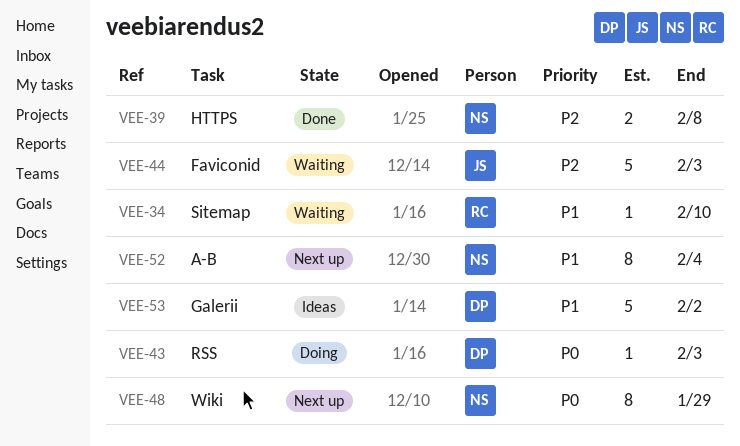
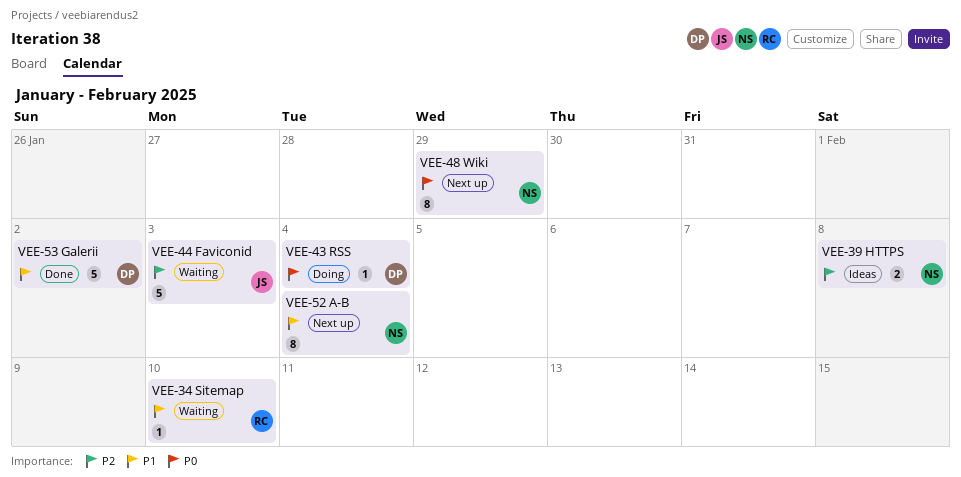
VEE-39, status: Done -> Ideas
VEE-43, due: Feb 3 -> Feb 4
VEE-53, status: Ideas -> Done

